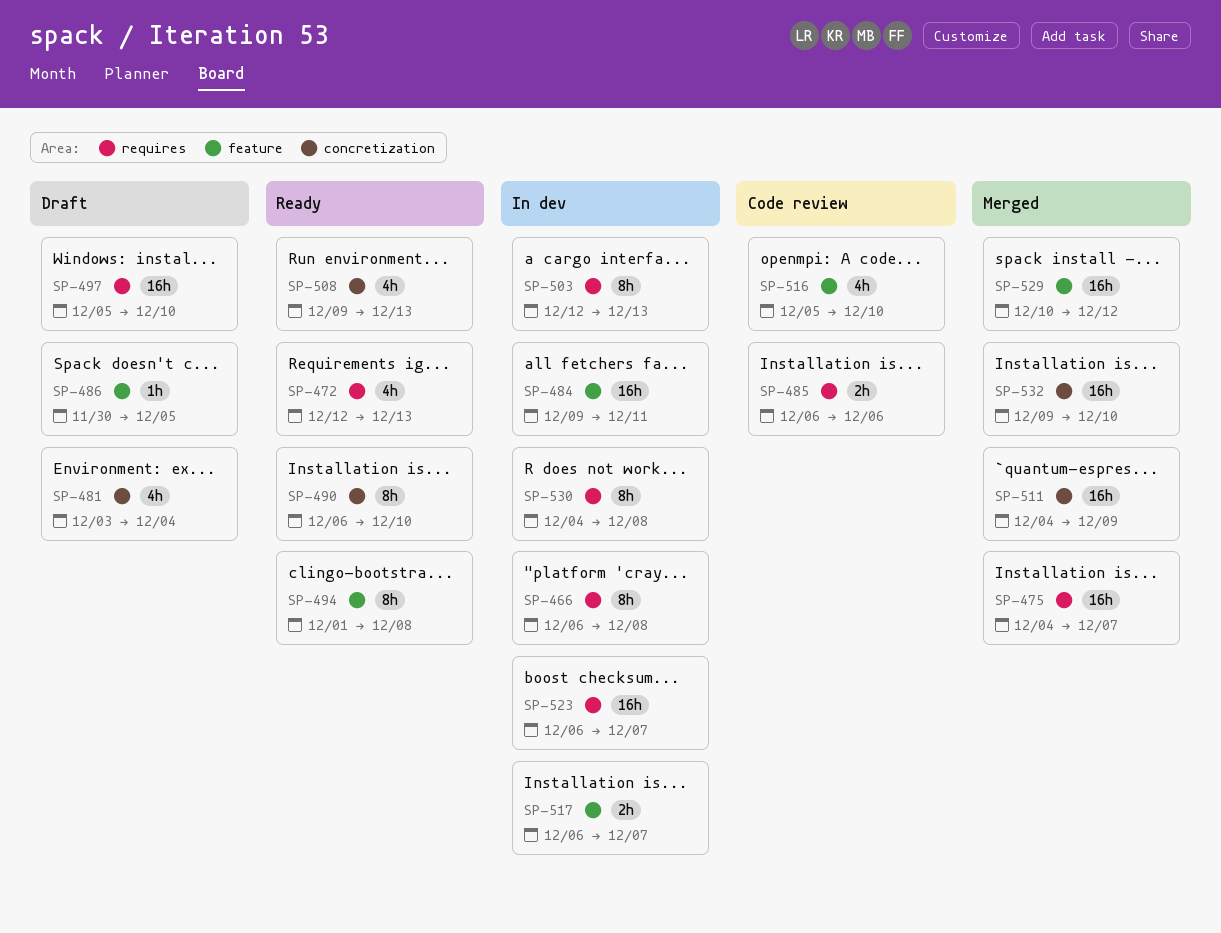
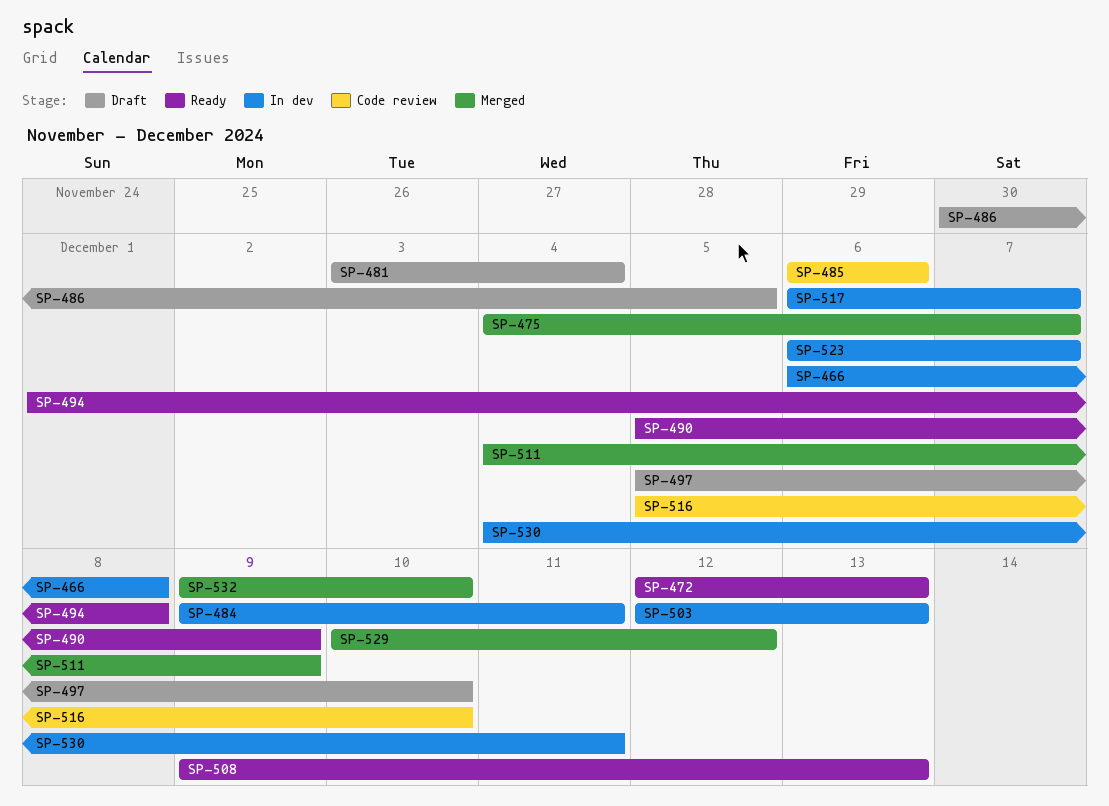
SP-490, start: Dec 6 -> Dec 5
SP-490, due: Dec 10 -> Dec 9
SP-530, due: Dec 8 -> Dec 11

